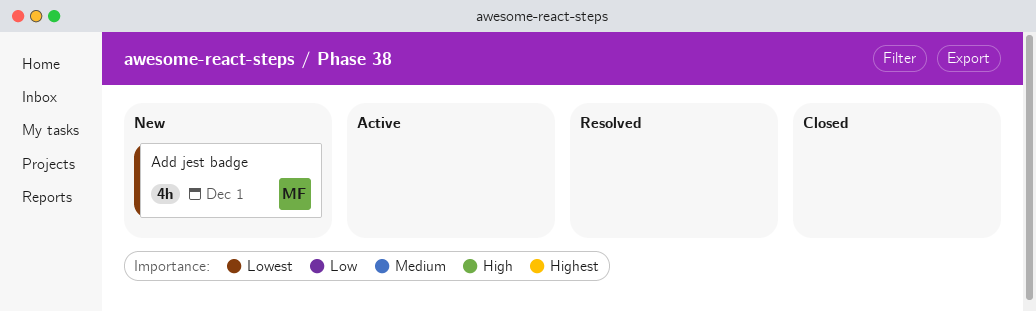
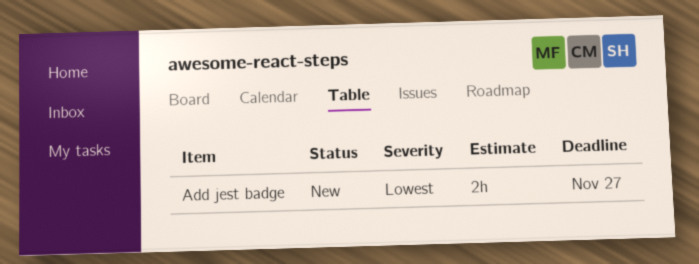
Add jest badge, estimate: 4h -> 2h
Add jest badge, due: Dec 1 -> Nov 27

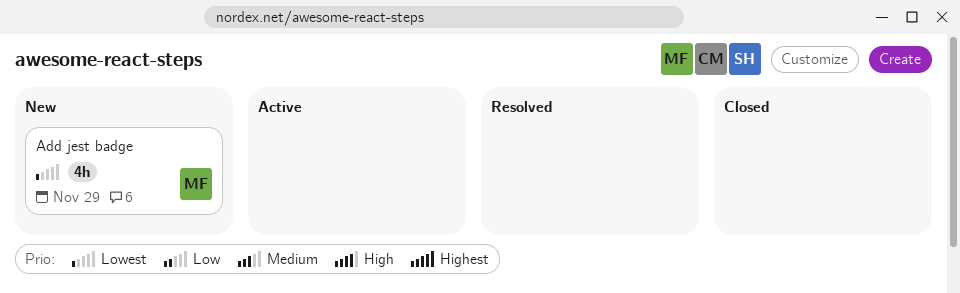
Add jest badge, estimate: 2h -> 4h
Add jest badge, due: Nov 27 -> Nov 29

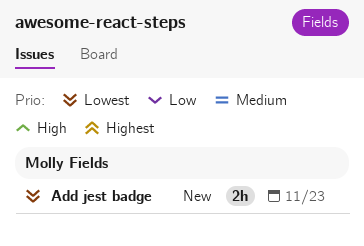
Add jest badge, estimate: 4h -> 2h
Add jest badge, due: Nov 29 -> Nov 23

